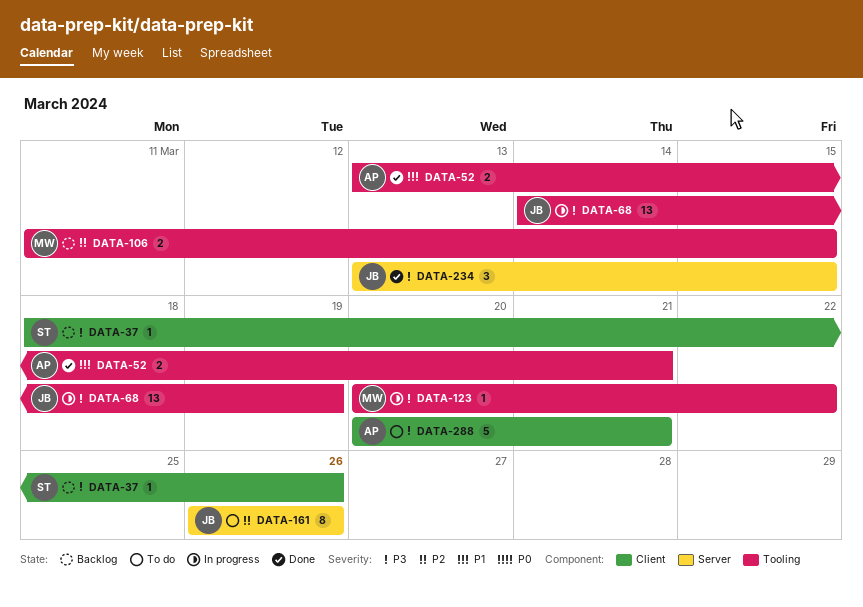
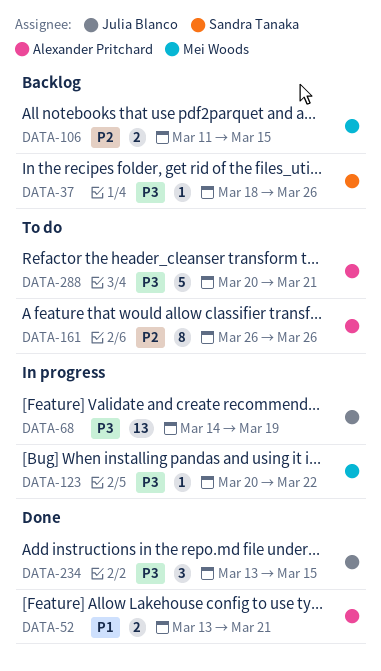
DATA-161, owner: Julia Blanco -> Alexander Pritchard

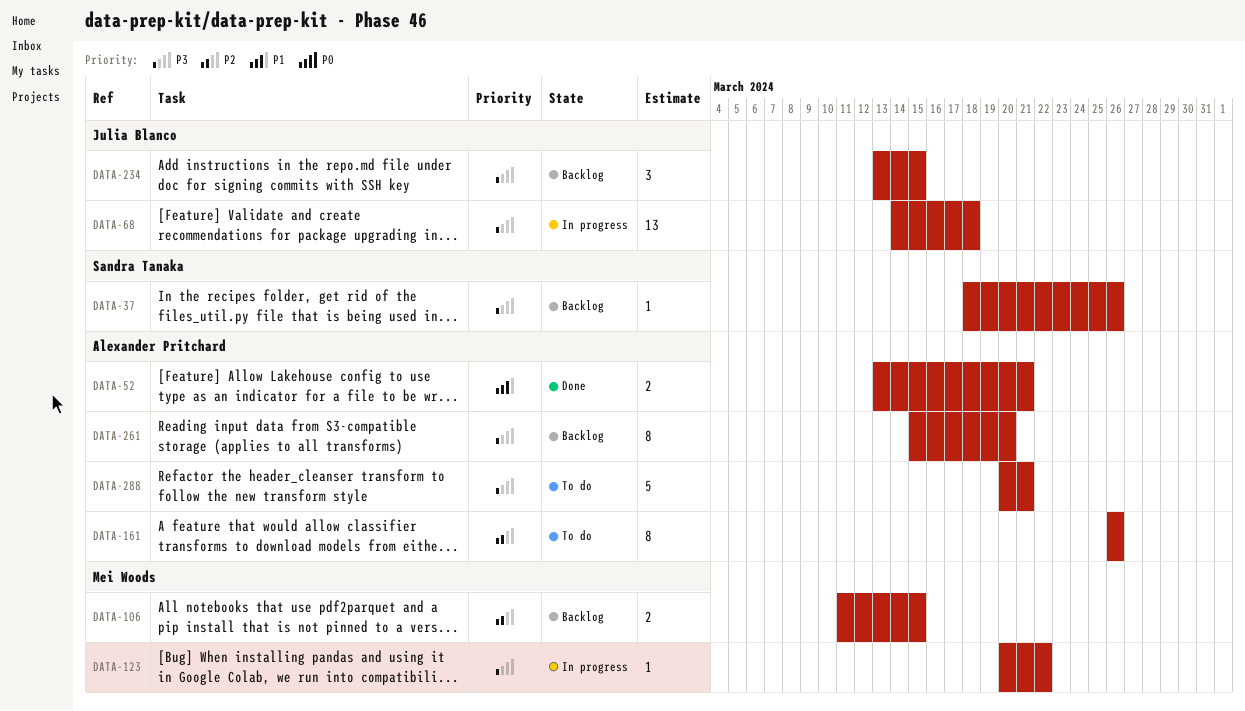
DATA-68, due: Mar 19 -> Mar 18
DATA-234, status: Done -> Backlog
DATA-261: none -> present

